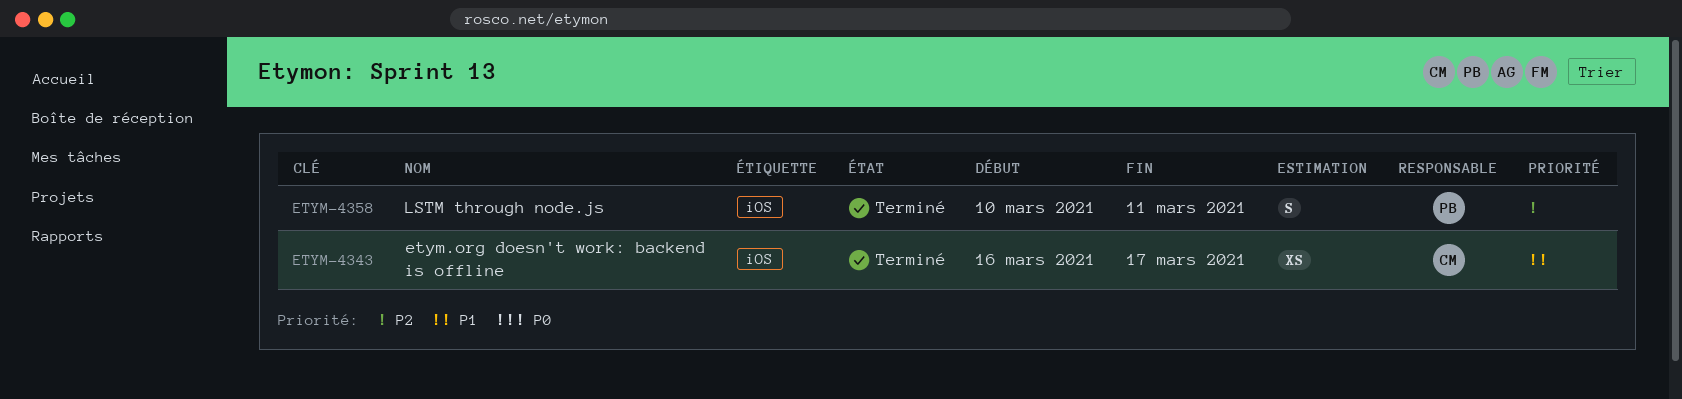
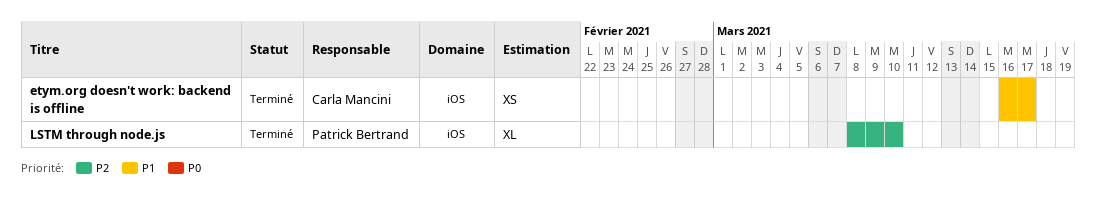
LSTM through node.js, estimate: S -> XL
LSTM through node.js, start: Mar 10 -> Mar 8
LSTM through node.js, due: Mar 11 -> Mar 10

